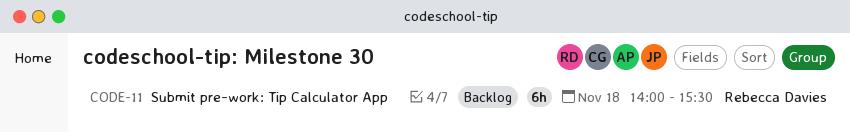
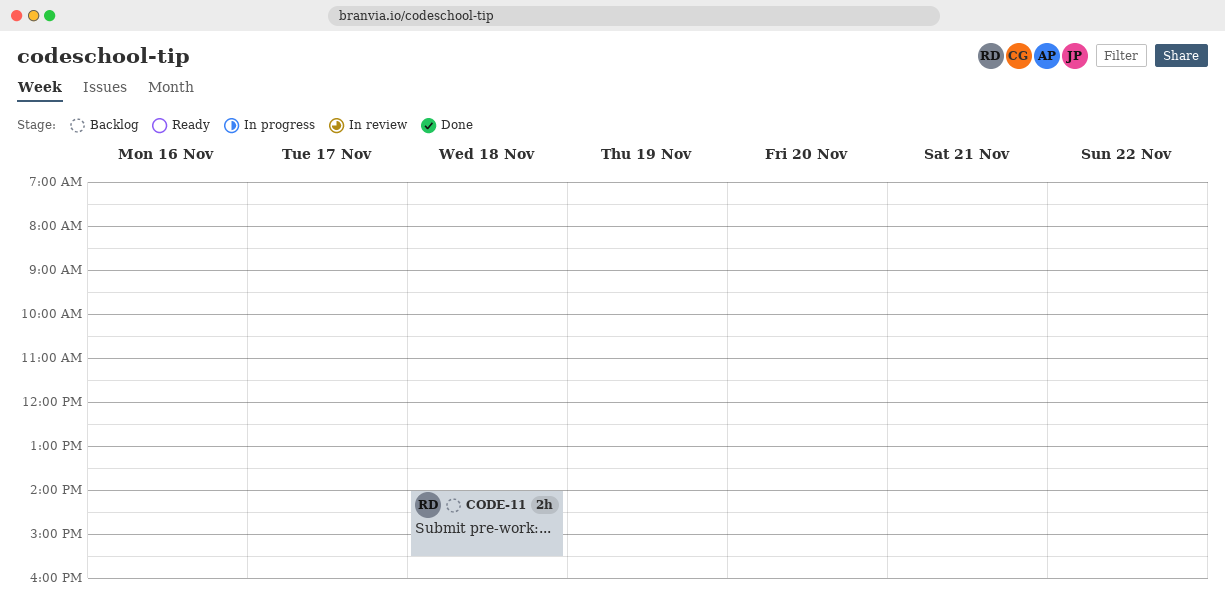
CODE-11, estimate: 6h -> 2h

